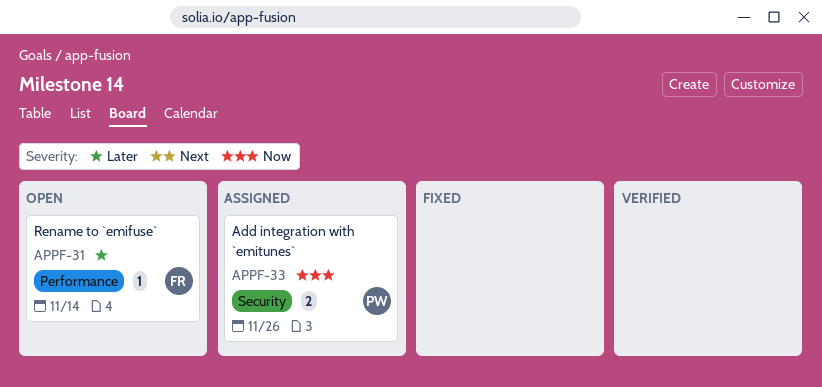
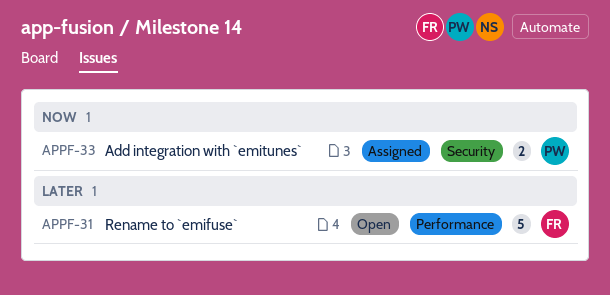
APPF-31, estimate: 1 -> 5

